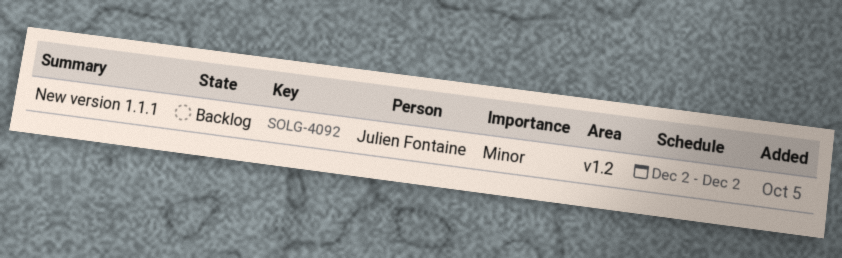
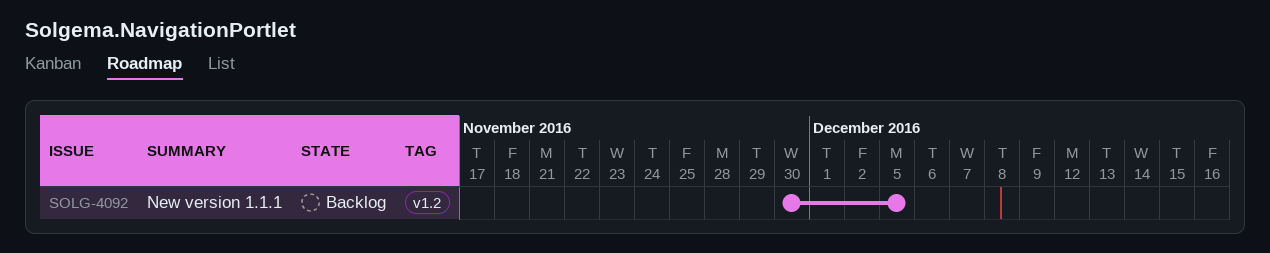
SOLG-4092, start: Dec 2 -> Nov 30
SOLG-4092, due: Dec 2 -> Dec 5

